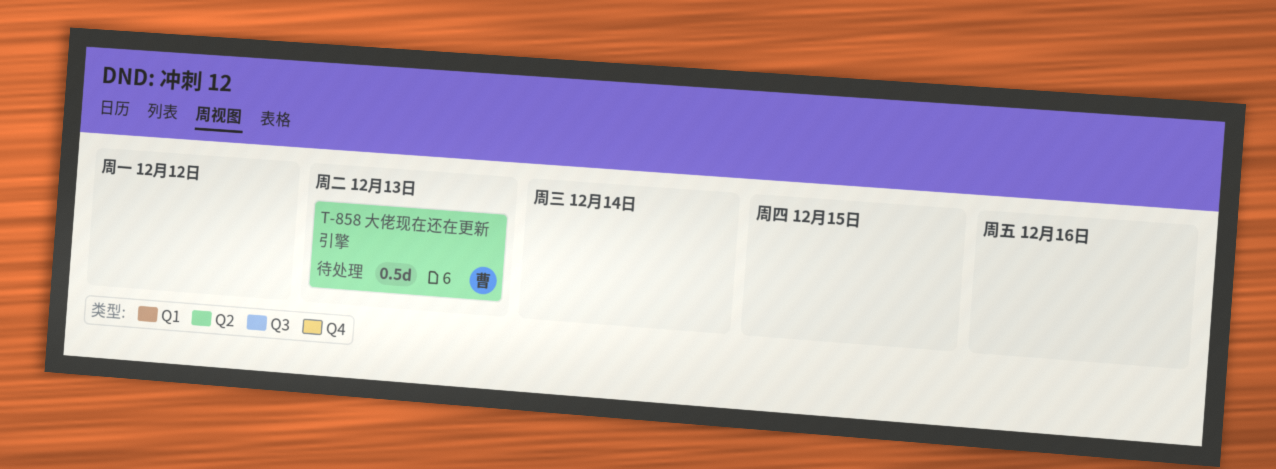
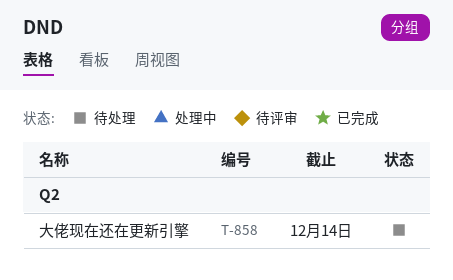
T-858, due: Dec 13 -> Dec 14

